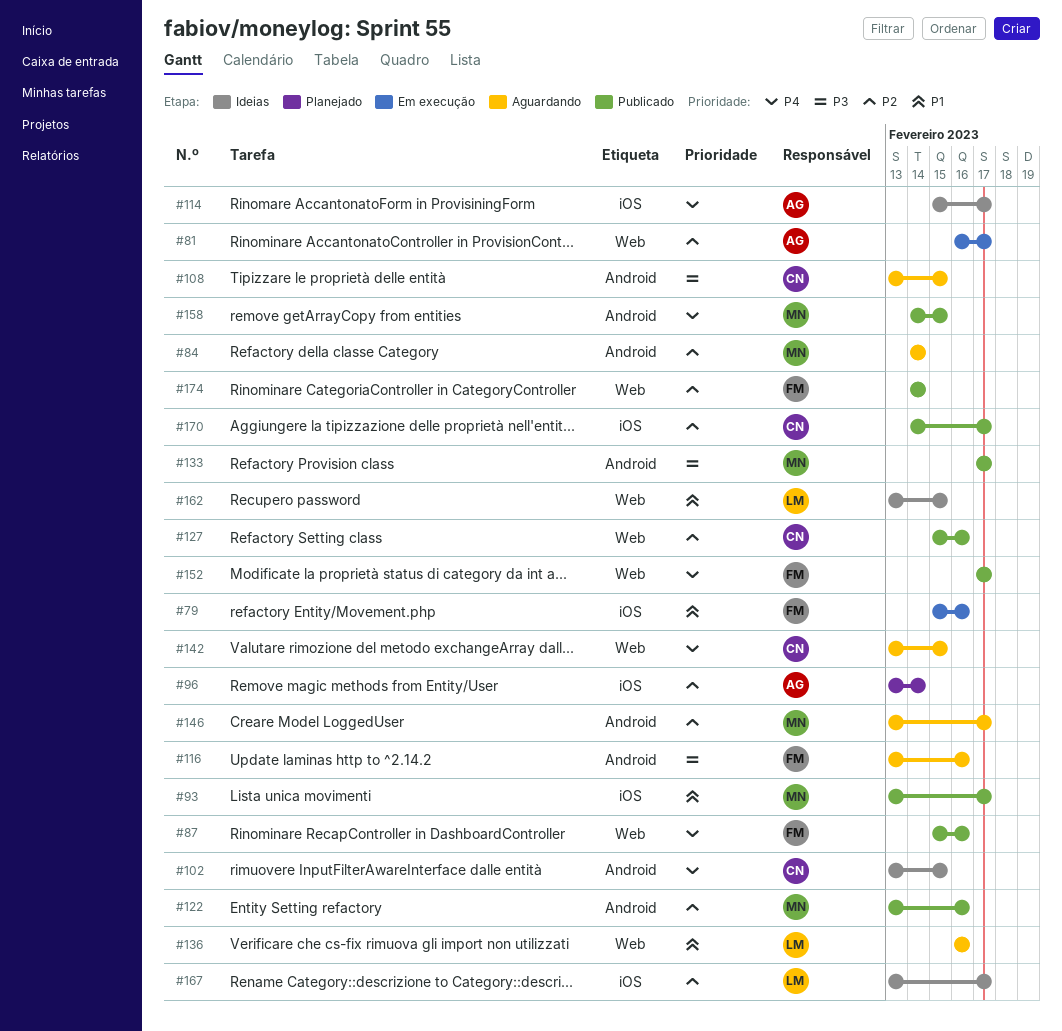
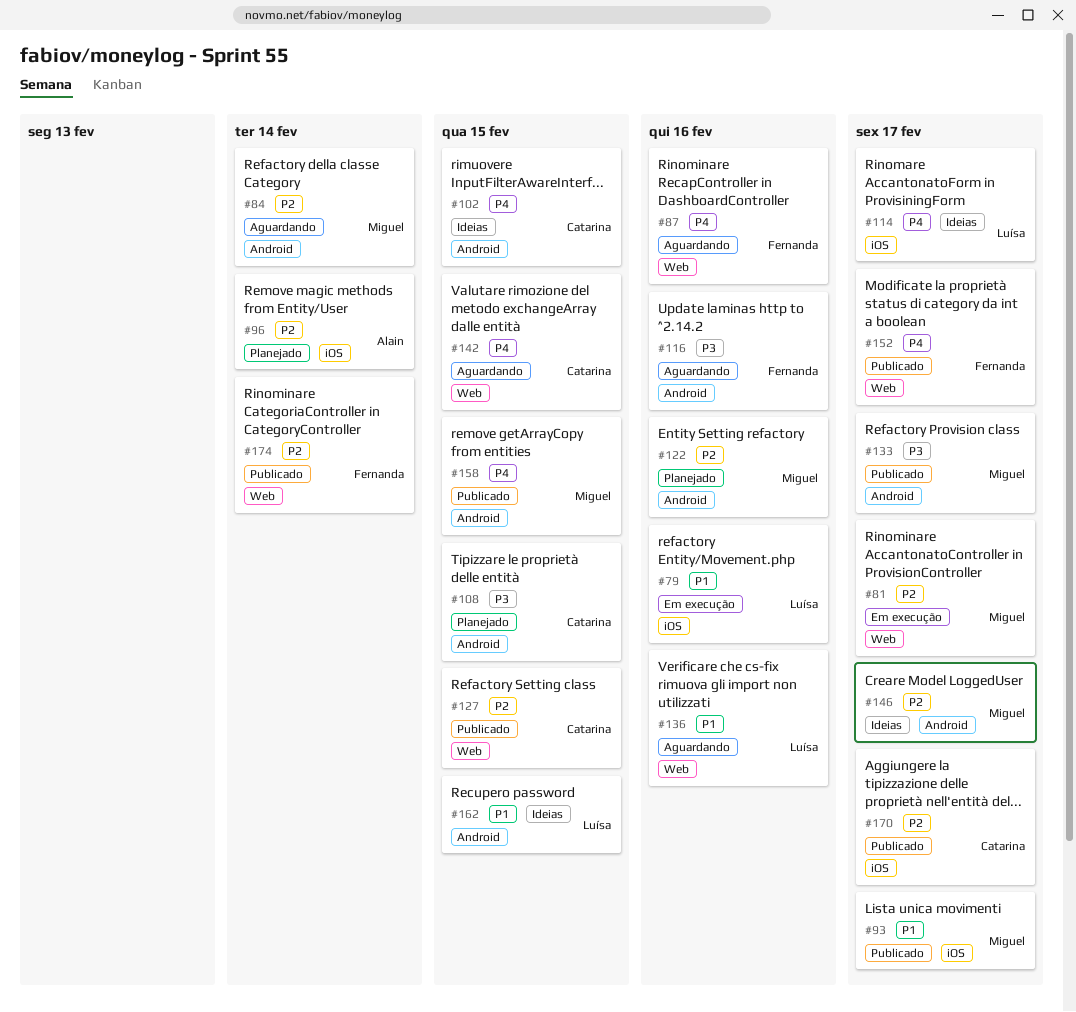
#79, owner: Fernanda -> Luísa
#81, owner: Alain -> Miguel
#87, status: Publicado -> Aguardando
#108, status: Aguardando -> Planejado
#114, owner: Alain -> Luísa
#122, status: Publicado -> Planejado
#127, due: Feb 16 -> Feb 15
#146, status: Aguardando -> Ideias
#162, label: Web -> Android
#167: present -> none

